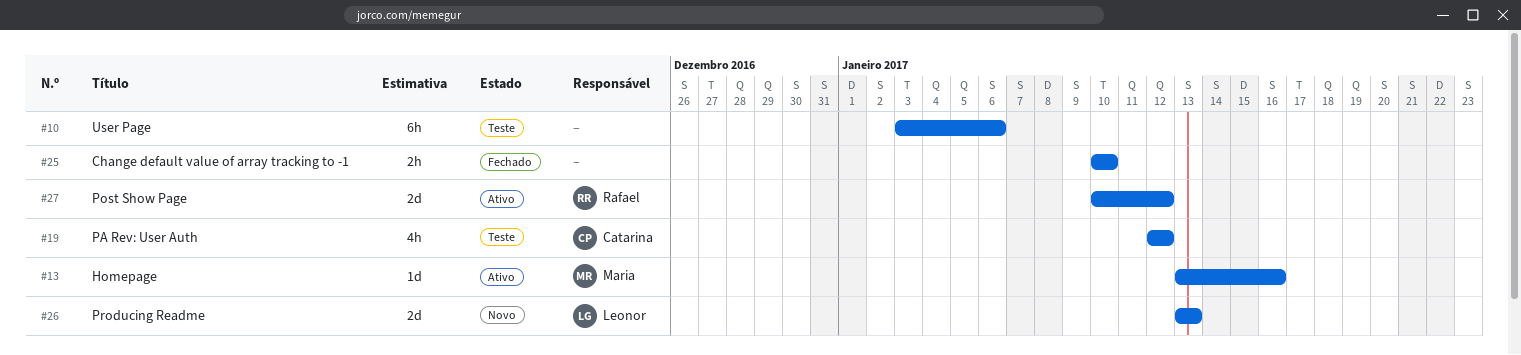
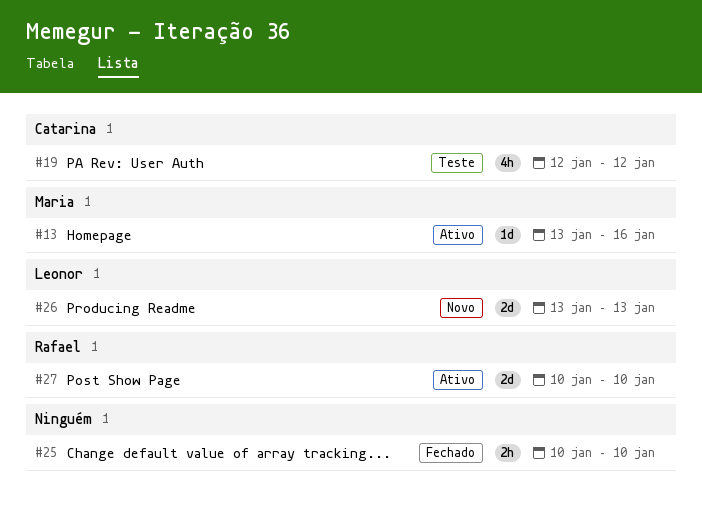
#10: present -> none
#27, due: Jan 12 -> Jan 10

